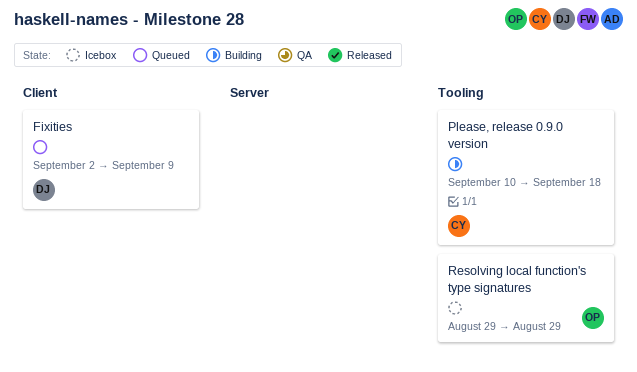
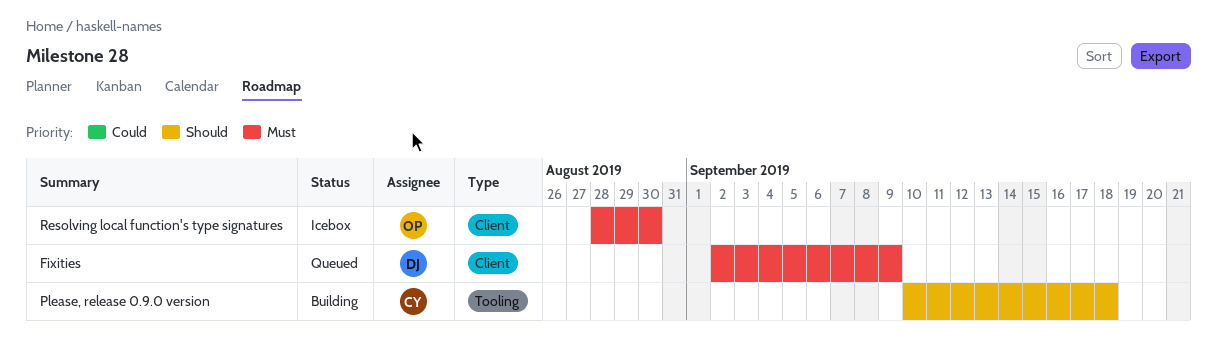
Resolving local function's type signatures, label: Tooling -> Client
Resolving local function's type signatures, start: Aug 29 -> Aug 28
Resolving local function's type signatures, due: Aug 29 -> Aug 30

